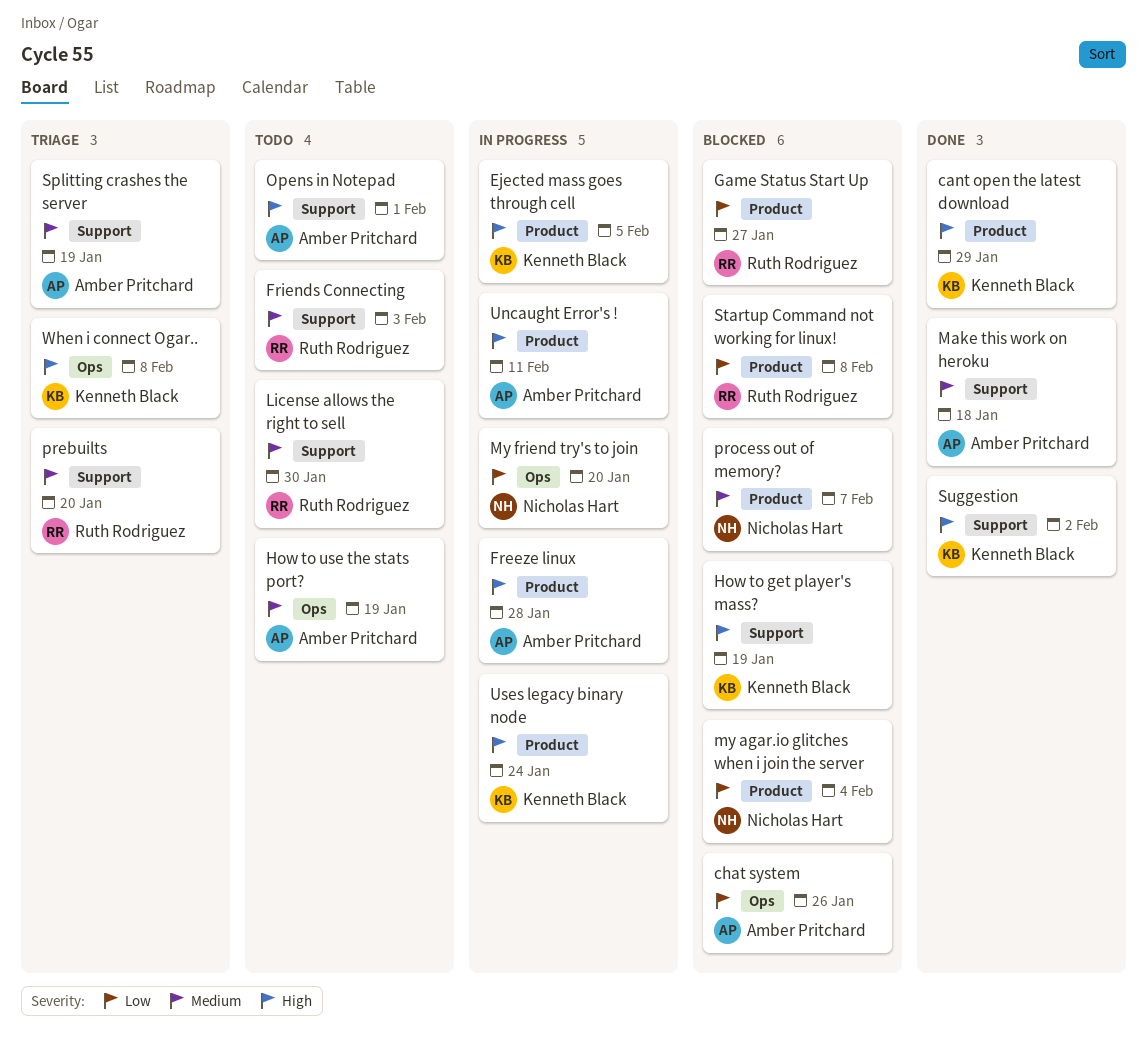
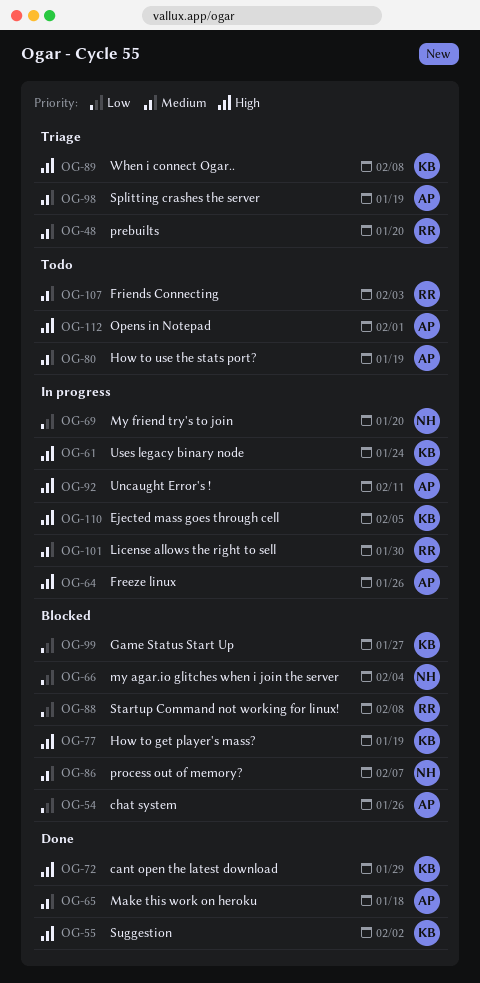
Freeze linux, due: Jan 28 -> Jan 26
Game Status Start Up, owner: Ruth Rodriguez -> Kenneth Black
License allows the right to sell, status: Todo -> In progress

